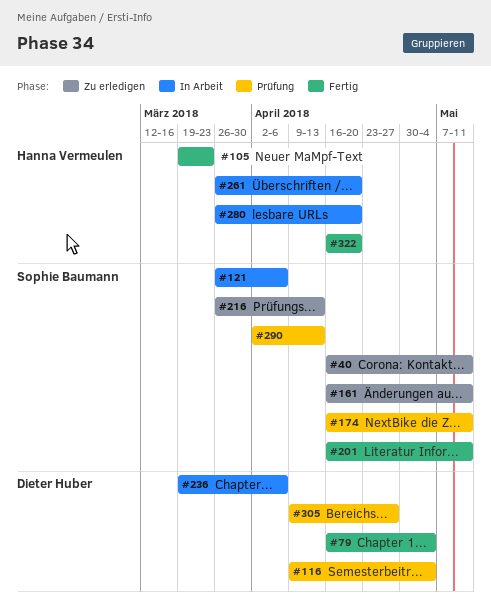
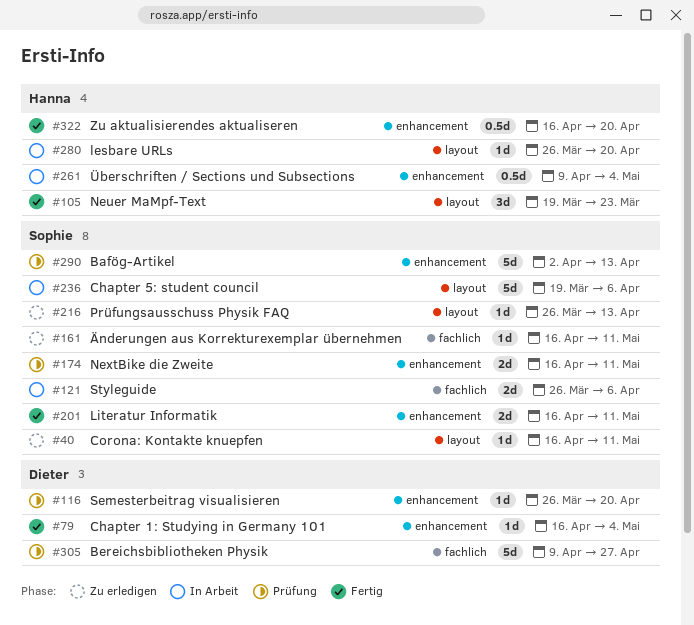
#116, start: Apr 9 -> Mar 26
#116, due: May 4 -> Apr 20
#236, owner: Dieter Huber -> Sophie Baumann
#261, start: Mar 26 -> Apr 9
#261, due: Apr 20 -> May 4

